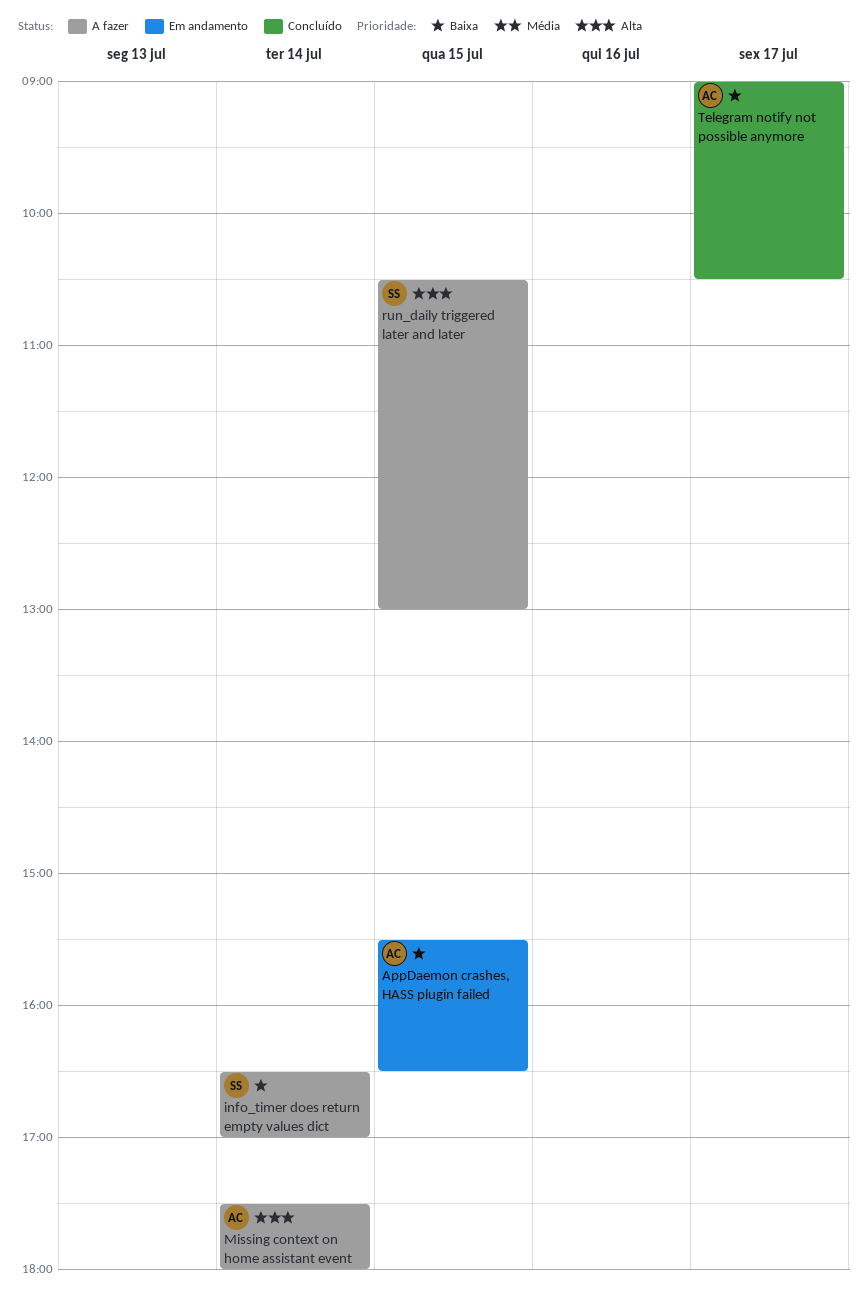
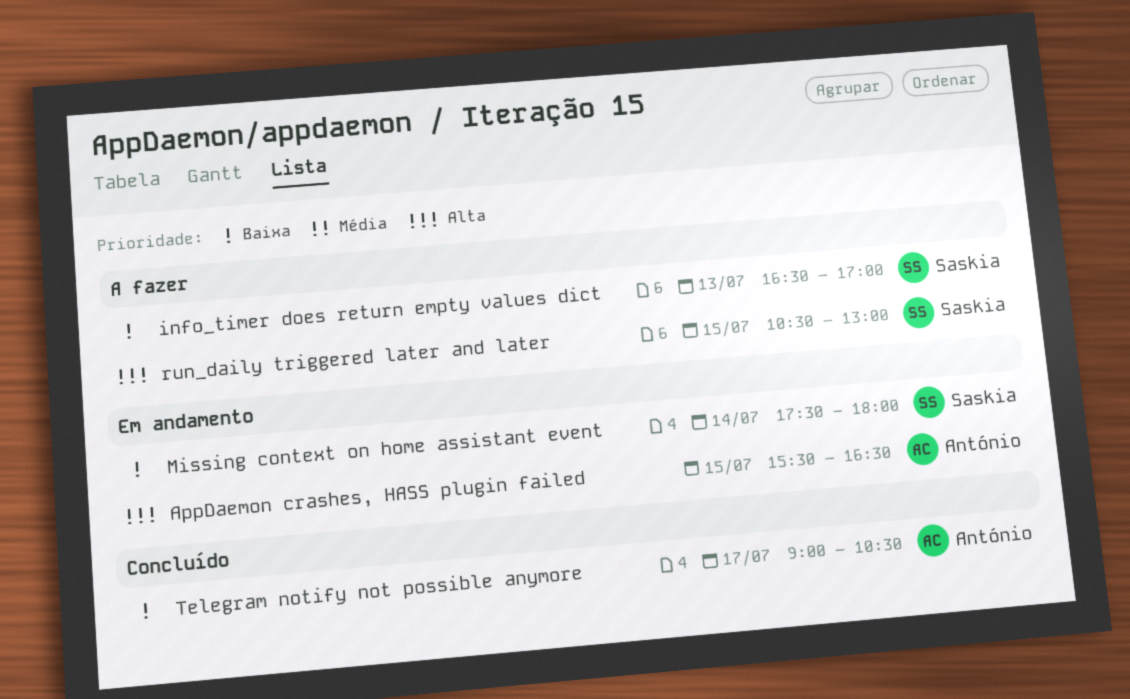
AppDaemon crashes, HASS plugin failed, priority: Baixa -> Alta
info_timer does return empty values dict, day: Jul 14 -> Jul 13
Missing context on home assistant event, status: A fazer -> Em andamento
Missing context on home assistant event, owner: António -> Saskia
Missing context on home assistant event, priority: Alta -> Baixa

